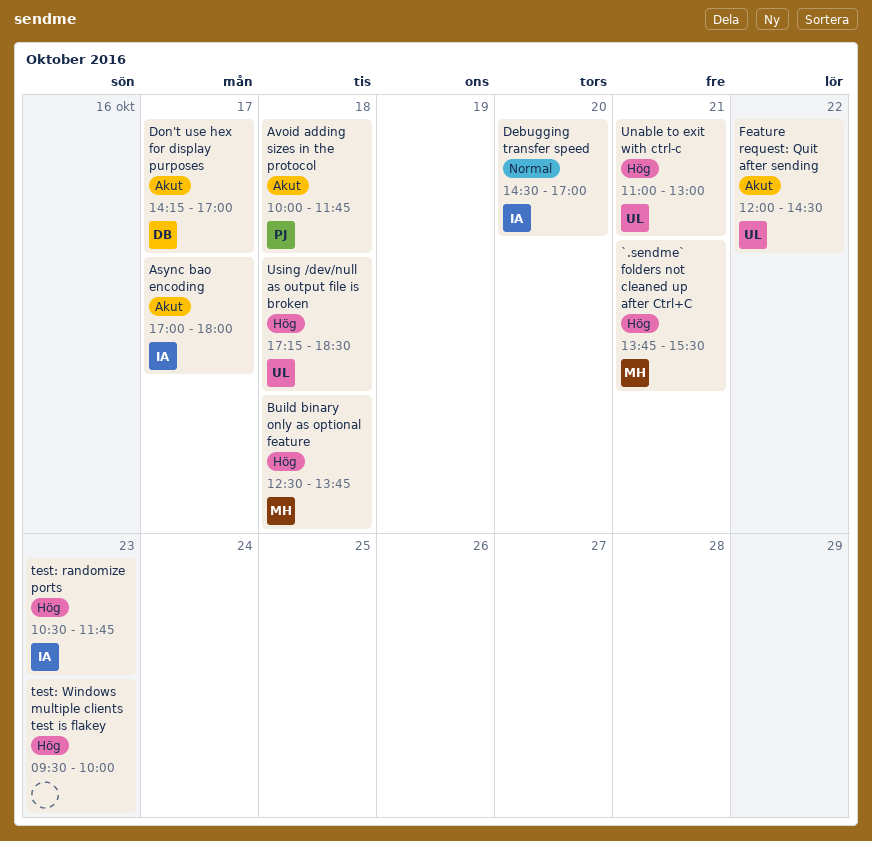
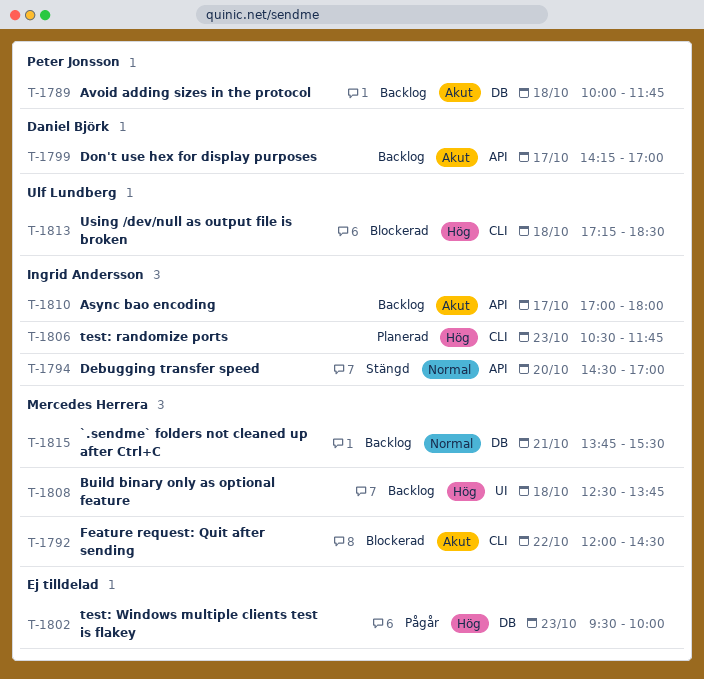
`.sendme` folders not cleaned up after Ctrl+C, priority: Hög -> Normal
Feature request: Quit after sending, owner: Ulf Lundberg -> Mercedes Herrera
Unable to exit with ctrl-c: present -> none

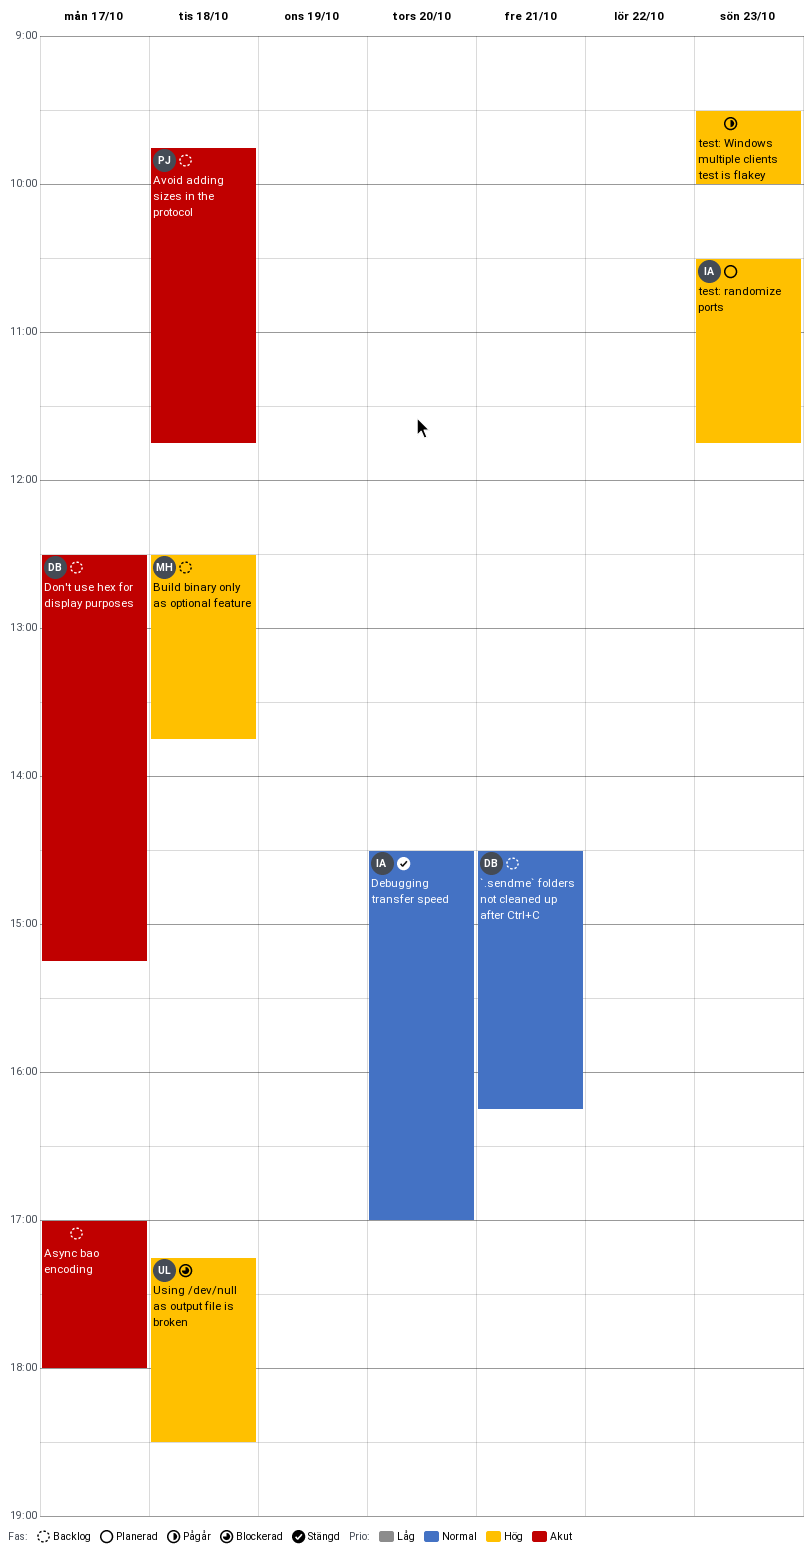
`.sendme` folders not cleaned up after Ctrl+C, owner: Mercedes Herrera -> Daniel Björk
`.sendme` folders not cleaned up after Ctrl+C, begins: 13:45 -> 14:30
`.sendme` folders not cleaned up after Ctrl+C, ends: 15:30 -> 16:15
Async bao encoding, owner: Ingrid Andersson -> none
Avoid adding sizes in the protocol, begins: 10:00 -> 09:45
Don't use hex for display purposes, begins: 14:15 -> 12:30
Don't use hex for display purposes, ends: 17:00 -> 15:15
Feature request: Quit after sending: present -> none

